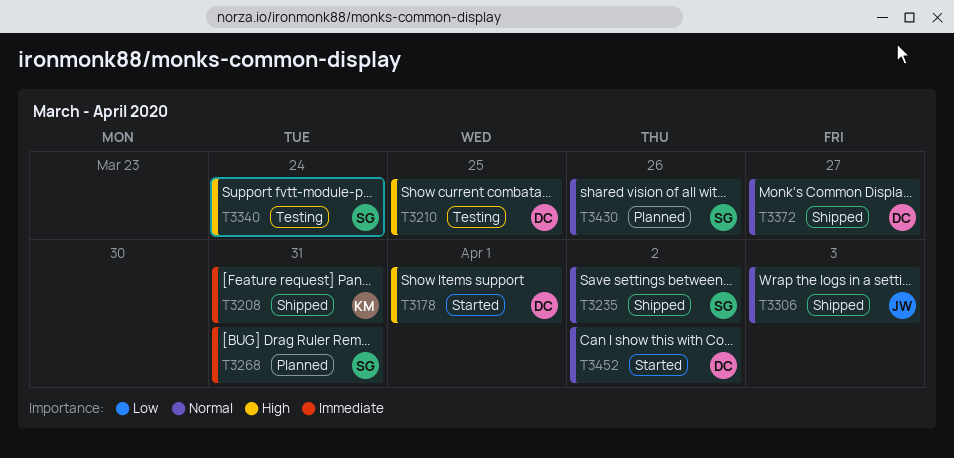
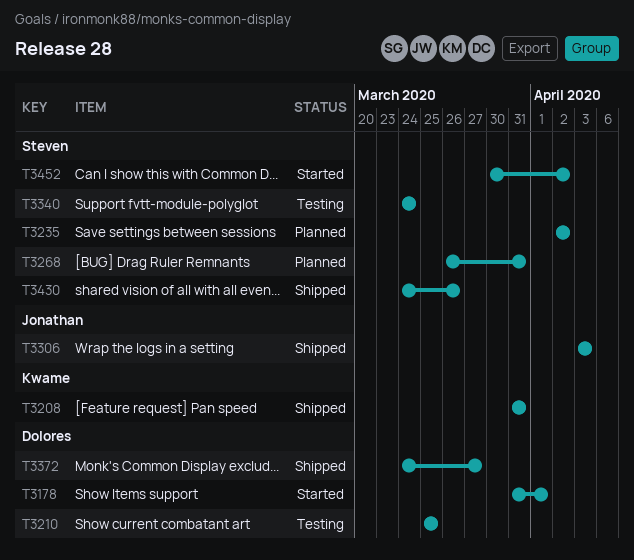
T3235, status: Shipped -> Planned
T3430, status: Planned -> Shipped
T3452, owner: Dolores -> Steven

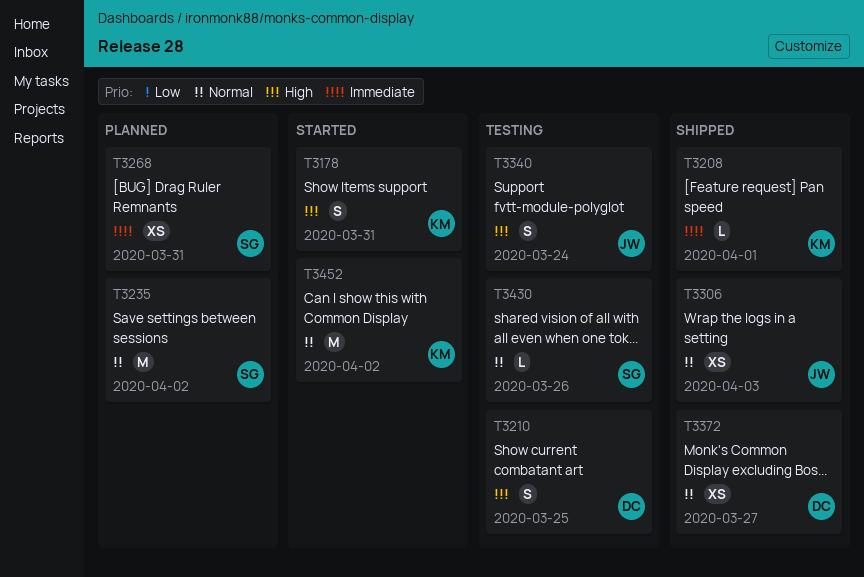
T3178, owner: Dolores -> Kwame
T3178, due: Apr 1 -> Mar 31
T3208, due: Mar 31 -> Apr 1
T3340, owner: Steven -> Jonathan
T3430, status: Shipped -> Testing
T3452, owner: Steven -> Kwame

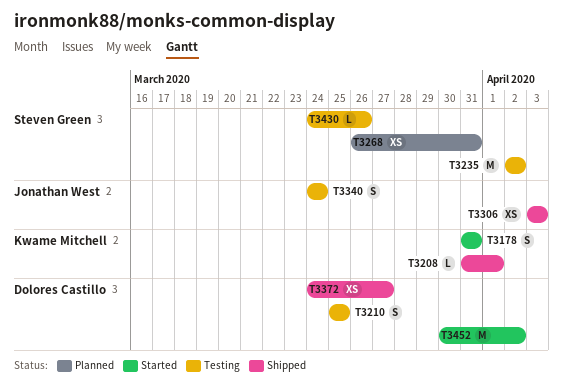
T3235, status: Planned -> Testing
T3452, owner: Kwame Mitchell -> Dolores Castillo

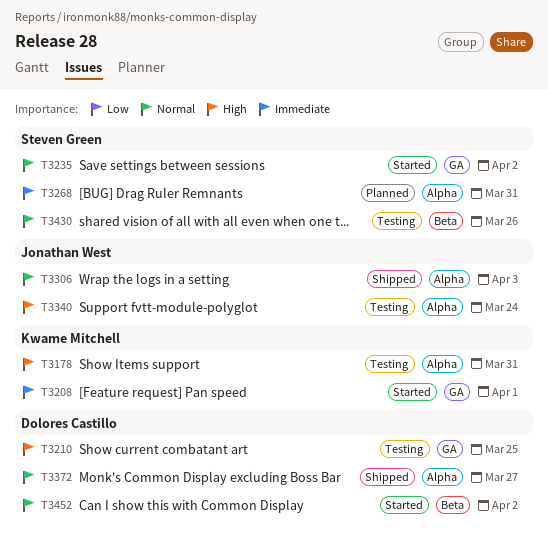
T3178, status: Started -> Testing
T3208, status: Shipped -> Started
T3235, status: Testing -> Started

